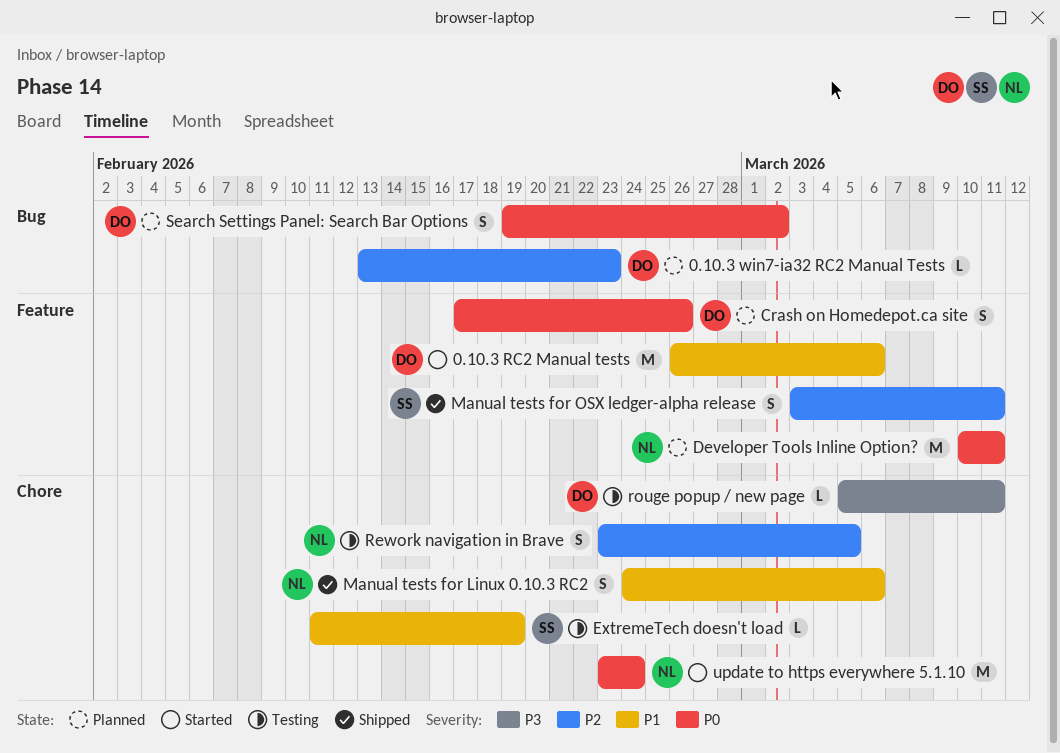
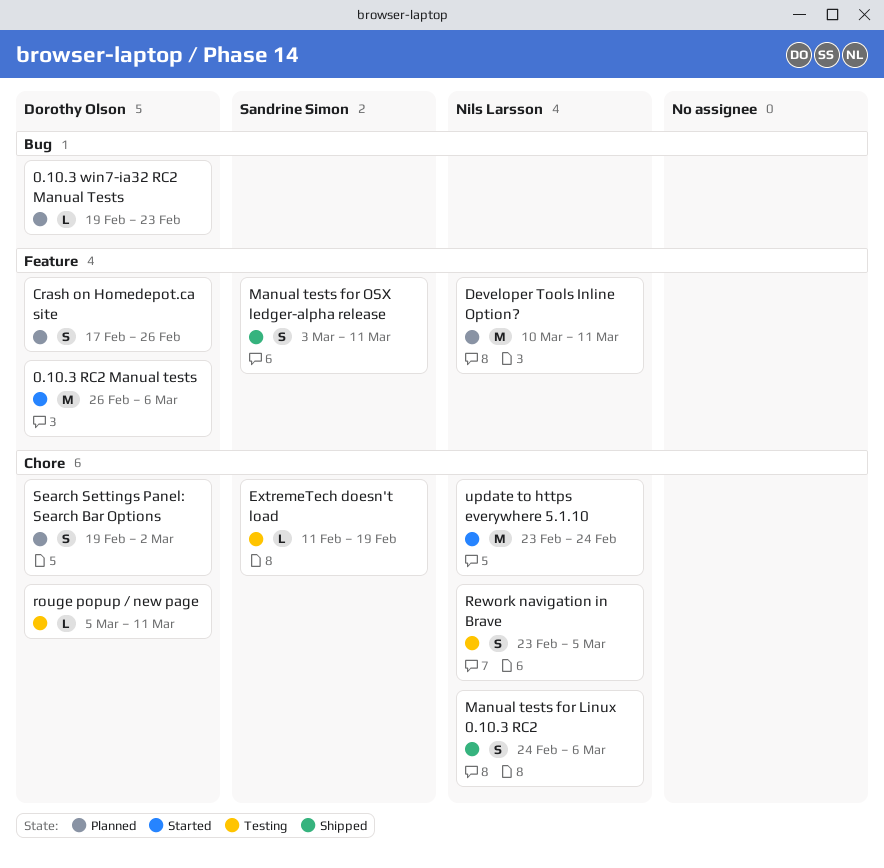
0.10.3 win7-ia32 RC2 Manual Tests, start: Feb 13 -> Feb 19
Search Settings Panel: Search Bar Options, label: Bug -> Chore

